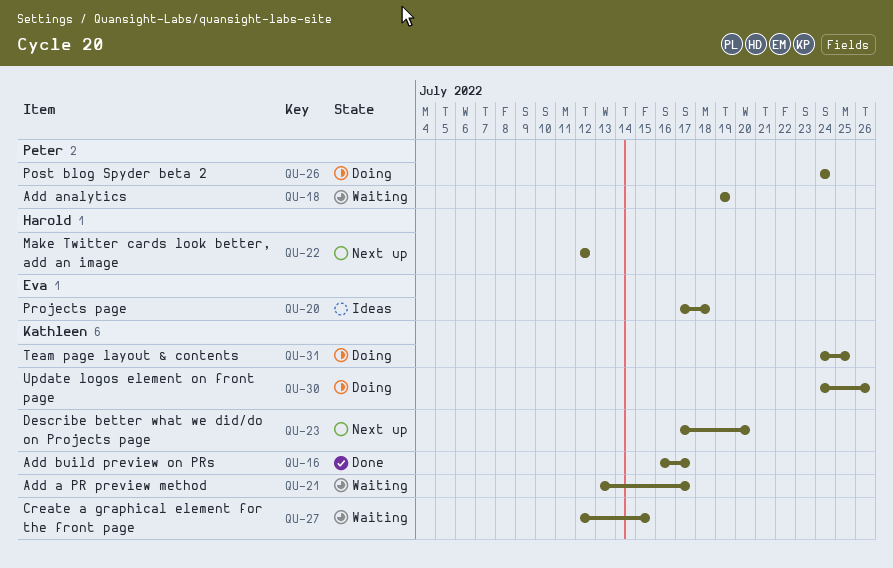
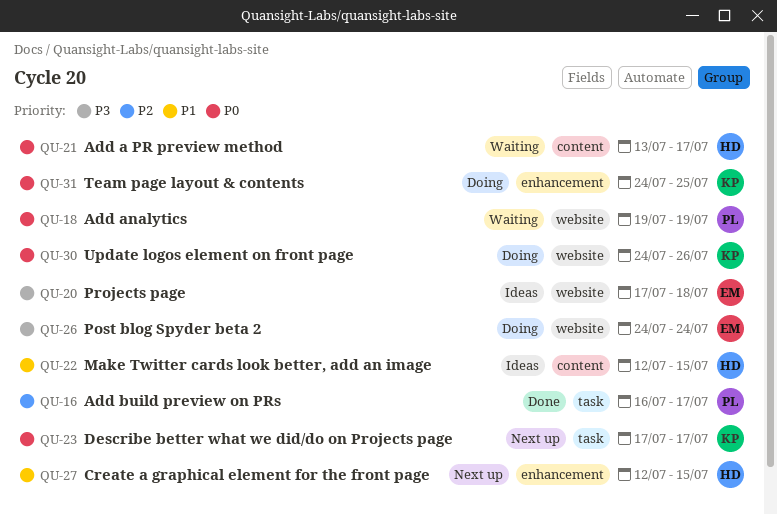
QU-16, owner: Kathleen -> Peter
QU-21, owner: Kathleen -> Harold
QU-22, status: Next up -> Ideas
QU-22, due: Jul 12 -> Jul 15
QU-23, due: Jul 20 -> Jul 17
QU-26, owner: Peter -> Eva
QU-27, status: Waiting -> Next up
QU-27, owner: Kathleen -> Harold

